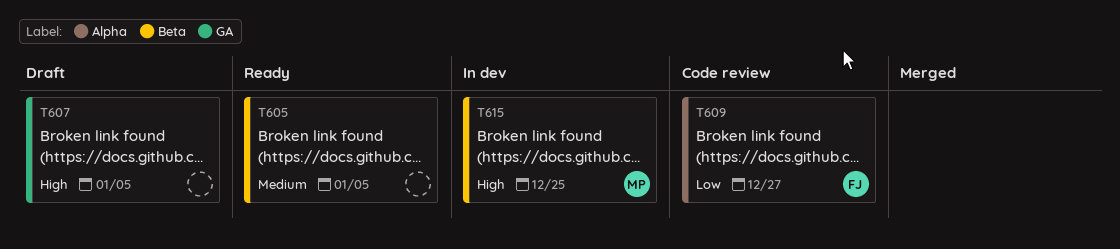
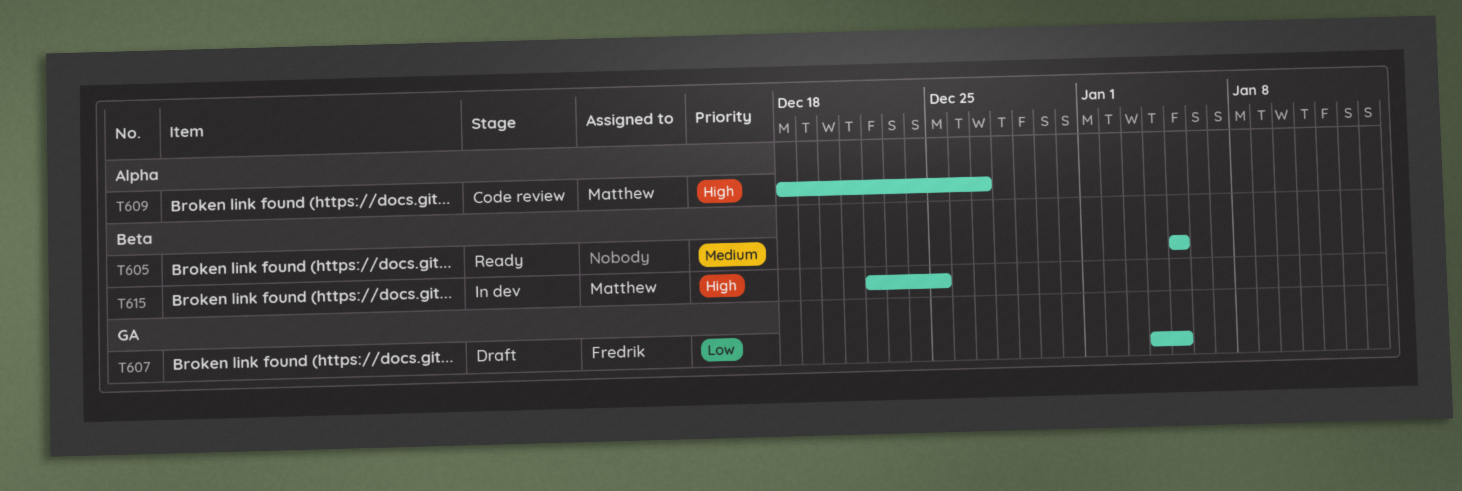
T607, owner: none -> Fredrik
T607, priority: High -> Low
T609, owner: Fredrik -> Matthew
T609, priority: Low -> High

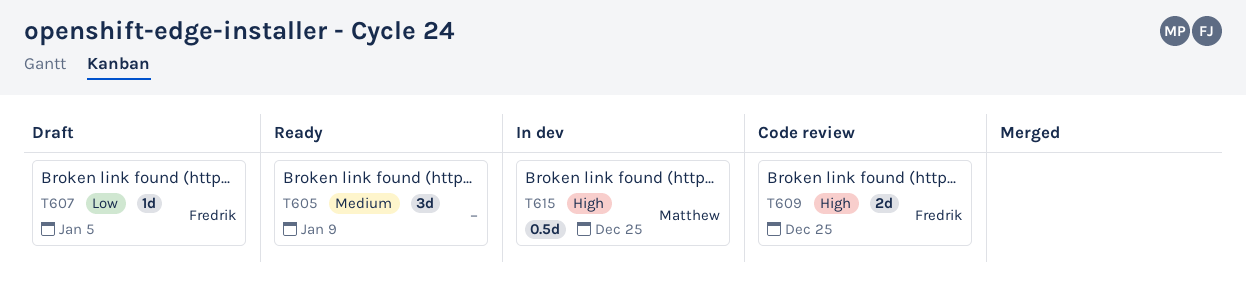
T605, due: Jan 5 -> Jan 9
T609, owner: Matthew -> Fredrik
T609, due: Dec 27 -> Dec 25

